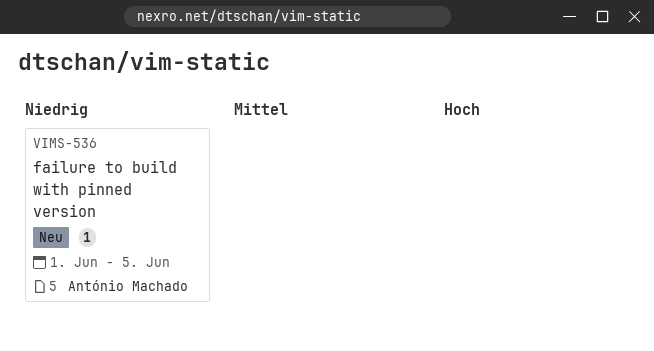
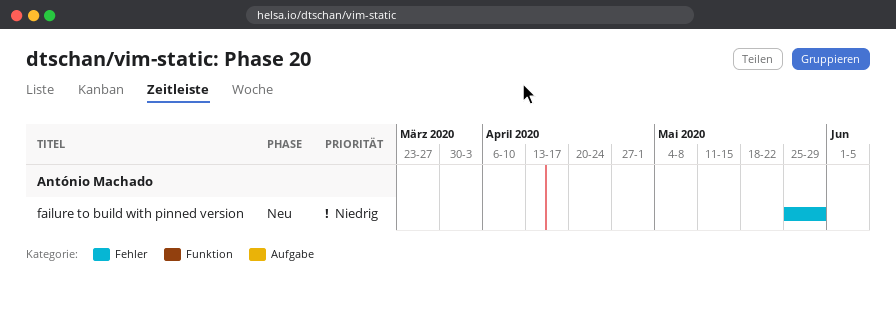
failure to build with pinned version, start: Jun 1 -> May 25
failure to build with pinned version, due: Jun 5 -> May 29

